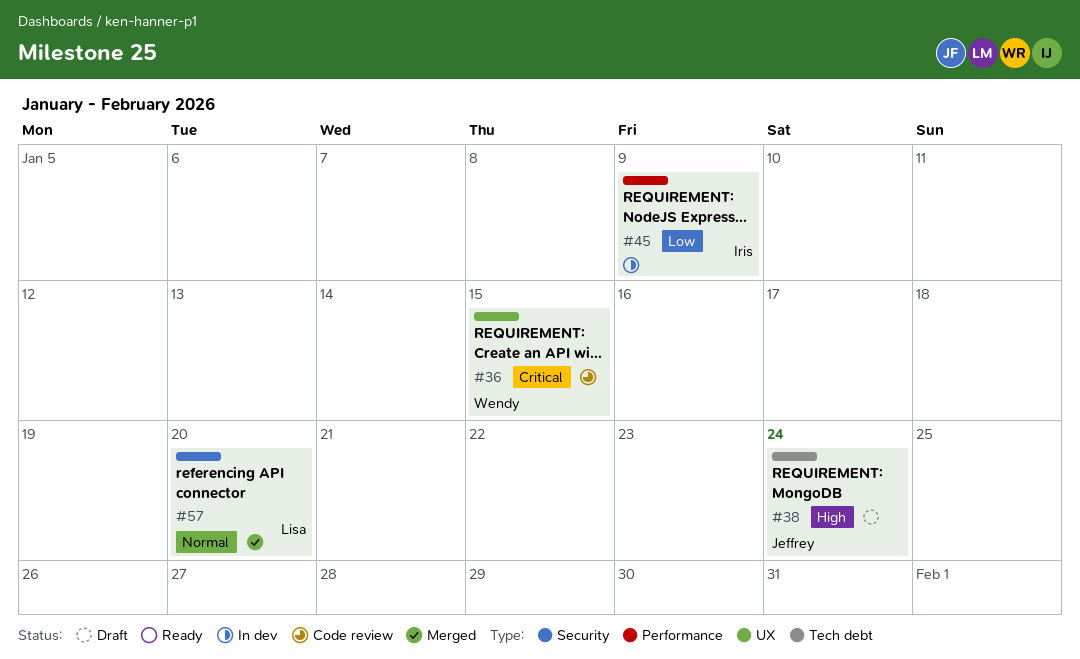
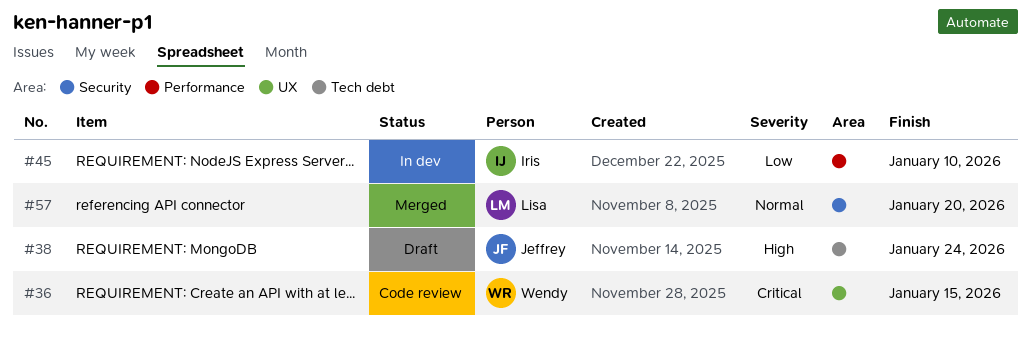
#45, due: Jan 9 -> Jan 10

